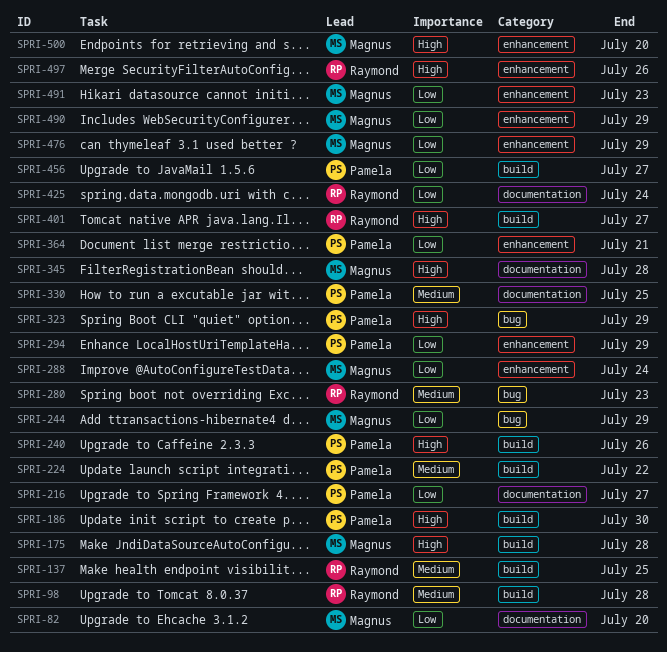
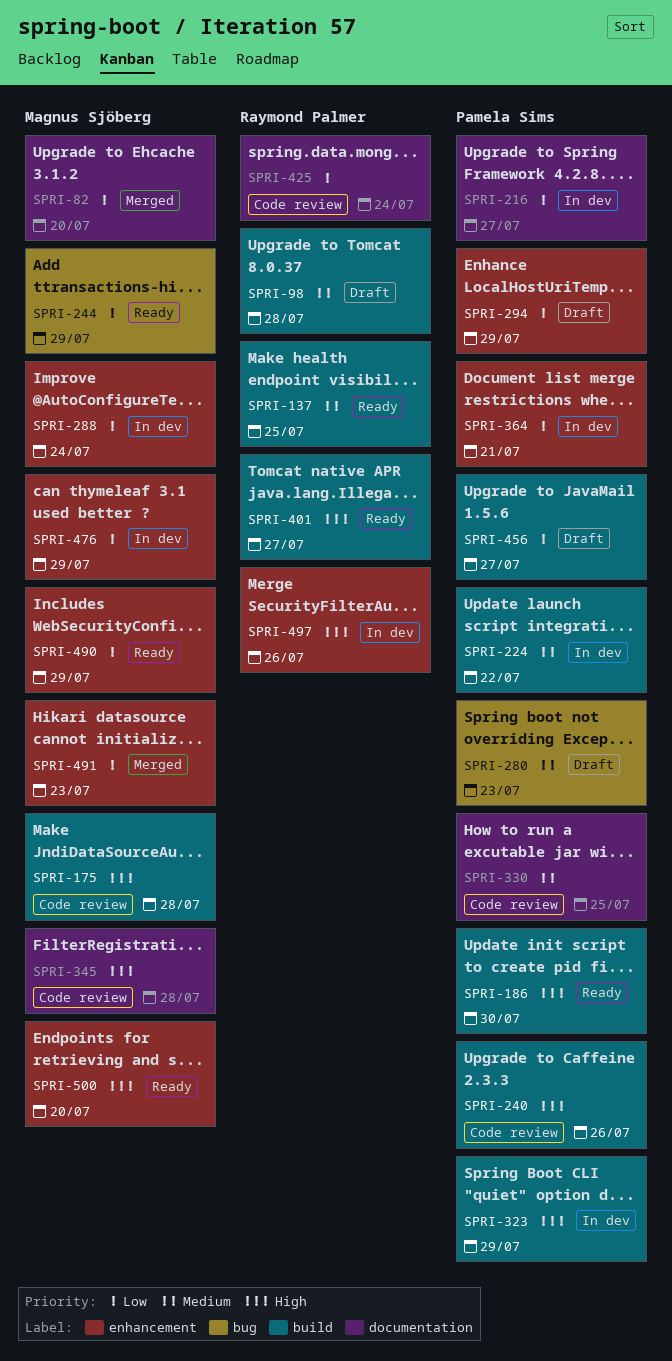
SPRI-280, owner: Raymond Palmer -> Pamela Sims
SPRI-323, label: bug -> build

